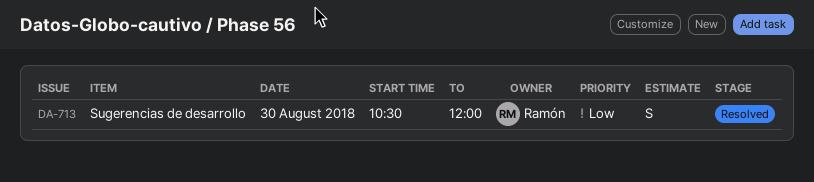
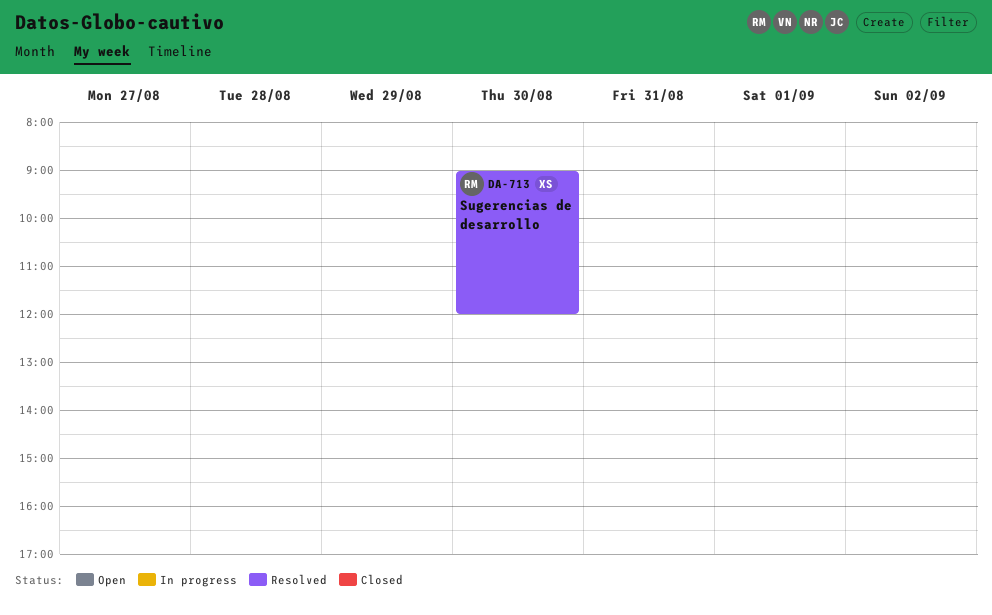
DA-713, estimate: S -> XS
DA-713, begins: 10:30 -> 09:00

